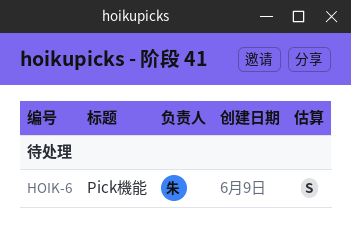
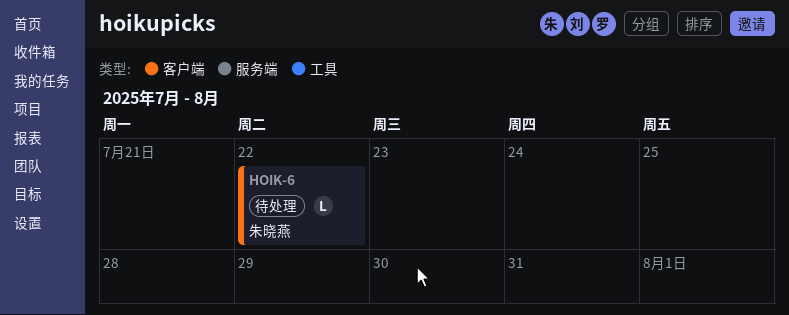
HOIK-6, estimate: S -> L

